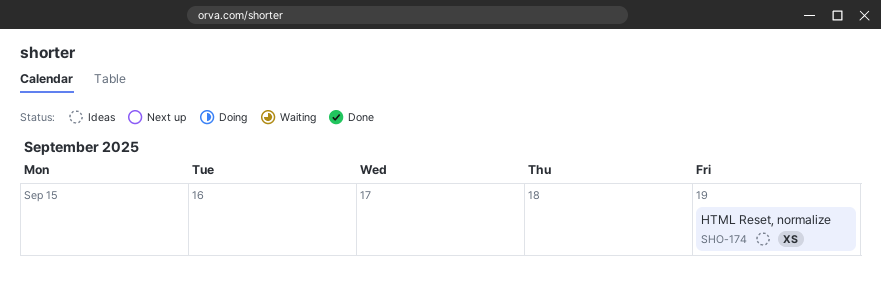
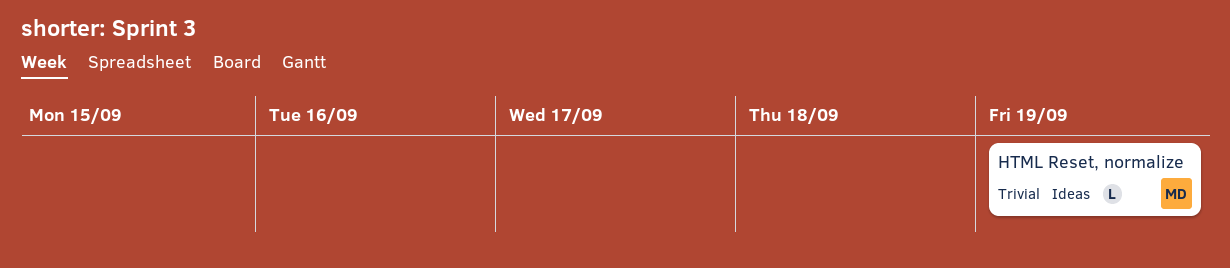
HTML Reset, normalize, estimate: XS -> L

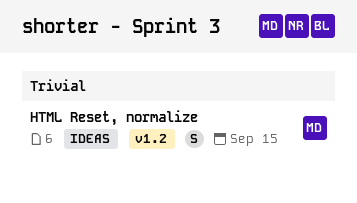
HTML Reset, normalize, estimate: L -> S
HTML Reset, normalize, due: Sep 19 -> Sep 15

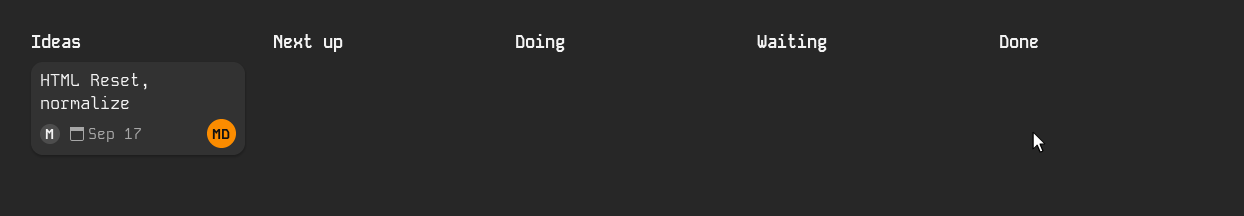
HTML Reset, normalize, estimate: S -> M
HTML Reset, normalize, due: Sep 15 -> Sep 17

